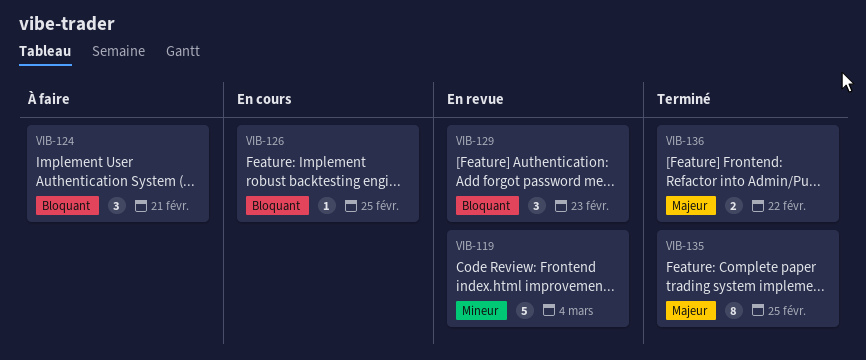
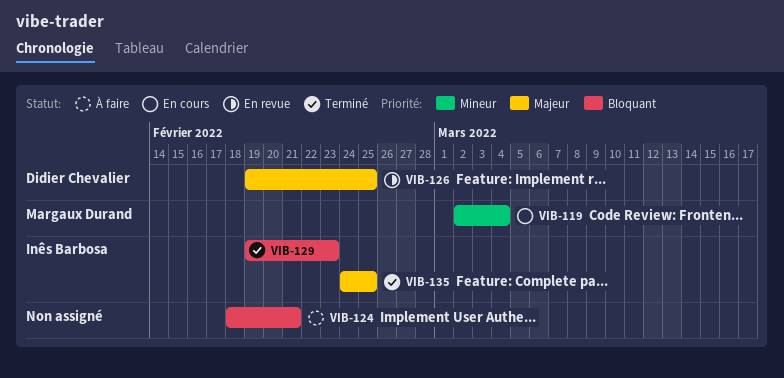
VIB-119, status: En revue -> En cours
VIB-126, status: En cours -> En revue
VIB-126, priority: Bloquant -> Majeur
VIB-129, status: En revue -> Terminé
VIB-136: present -> none

